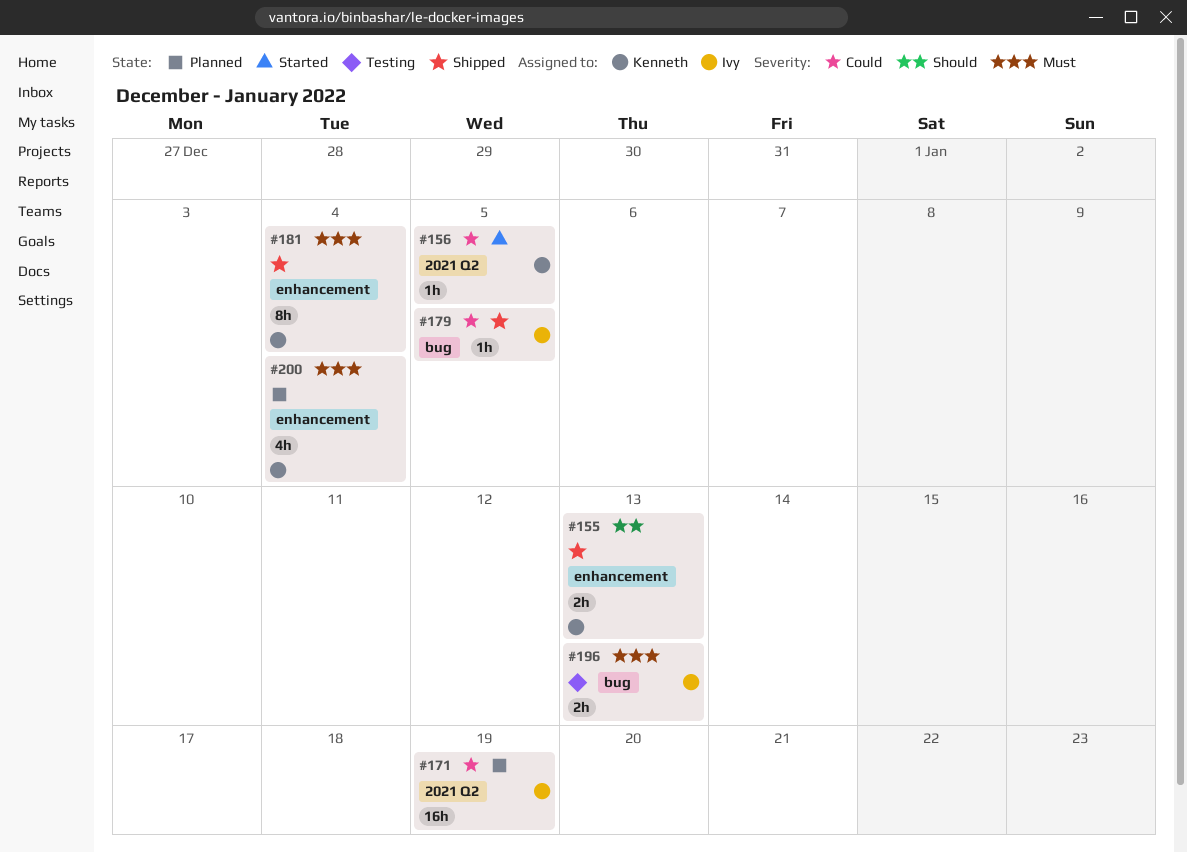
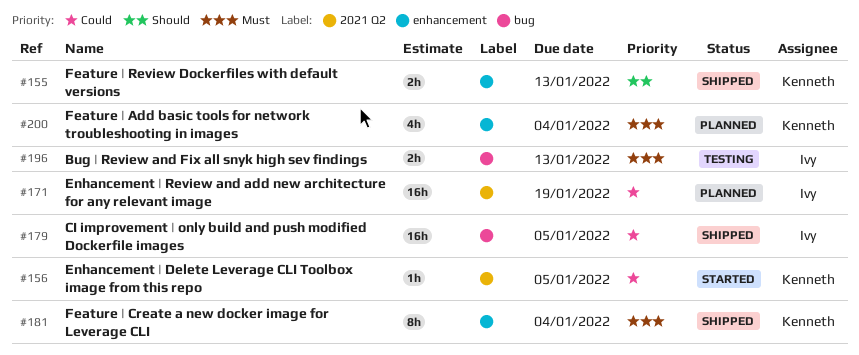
#179, estimate: 1h -> 16h

